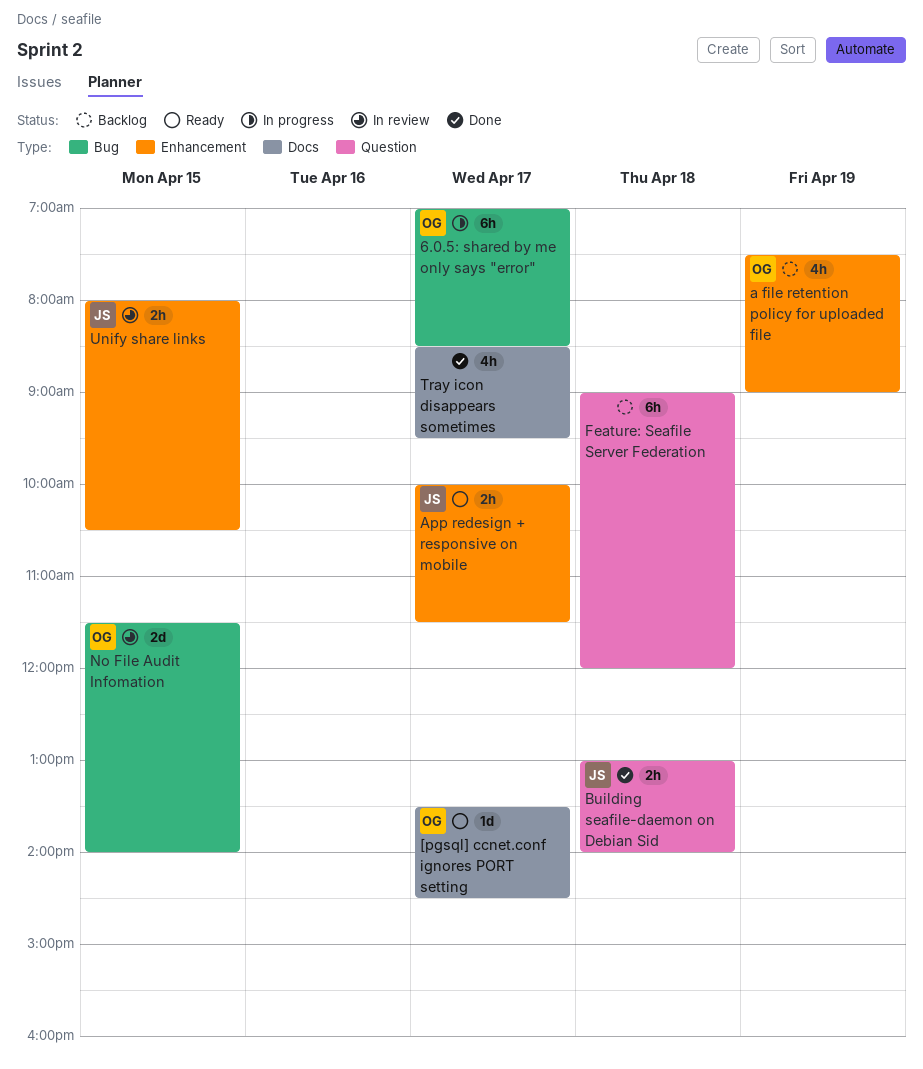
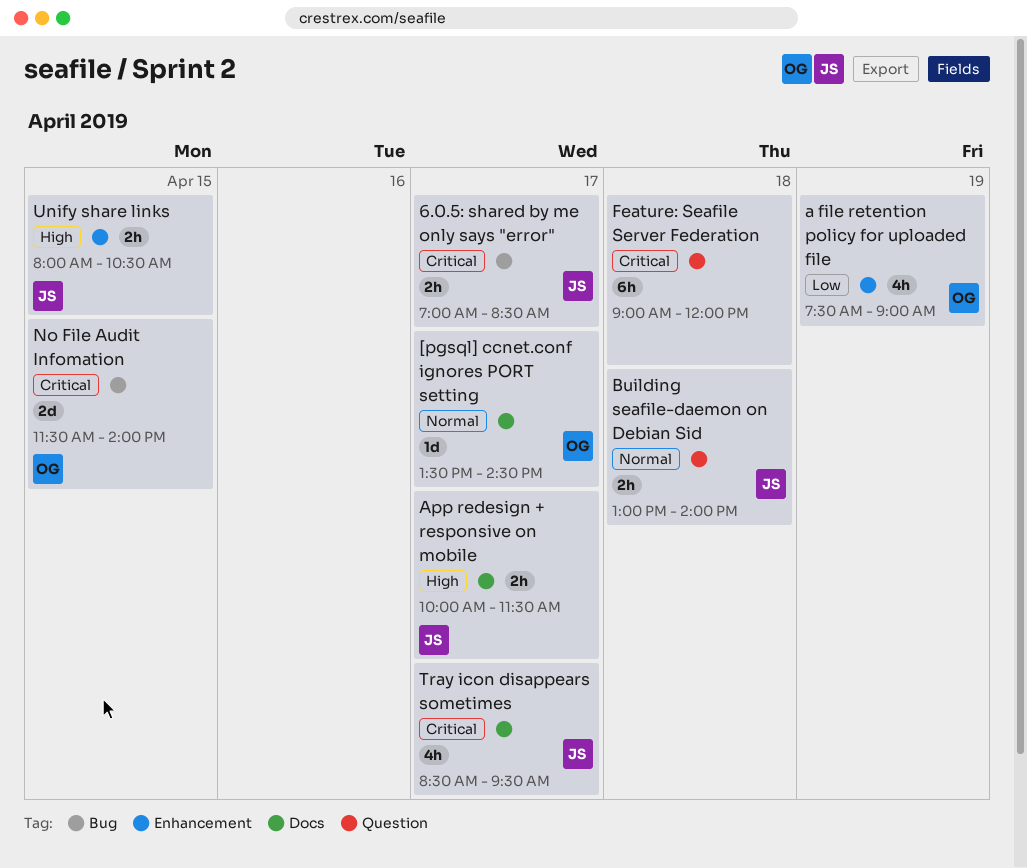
6.0.5: shared by me only says "error", owner: OG -> JS
6.0.5: shared by me only says "error", estimate: 6h -> 2h
App redesign + responsive on mobile, label: Enhancement -> Docs
Tray icon disappears sometimes, owner: none -> JS

